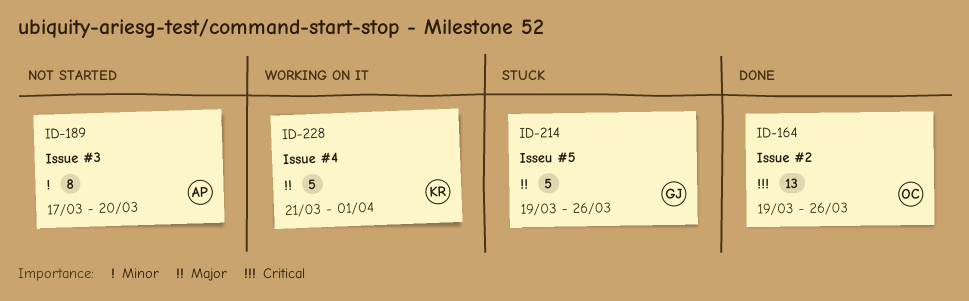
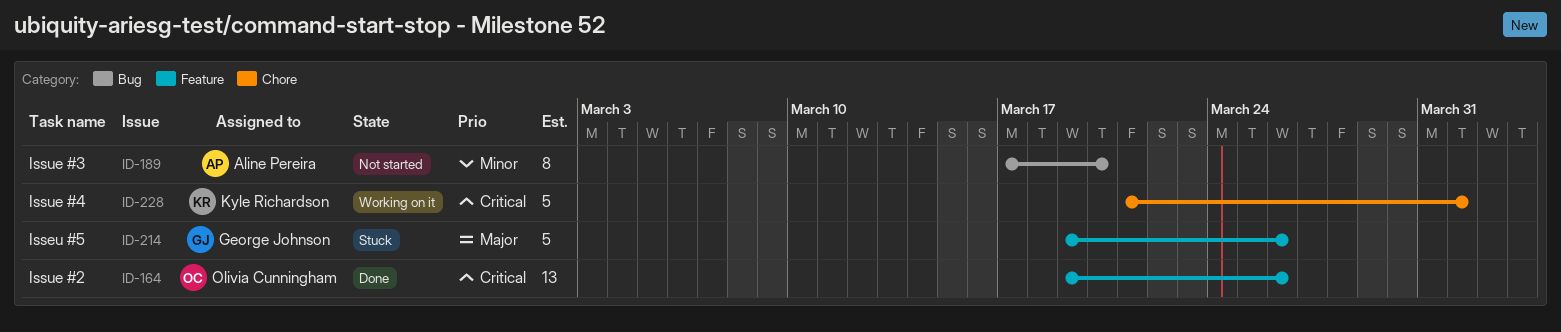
ID-228, priority: Major -> Critical

